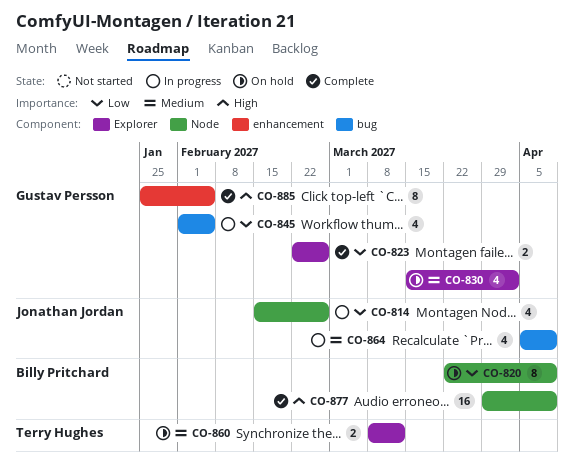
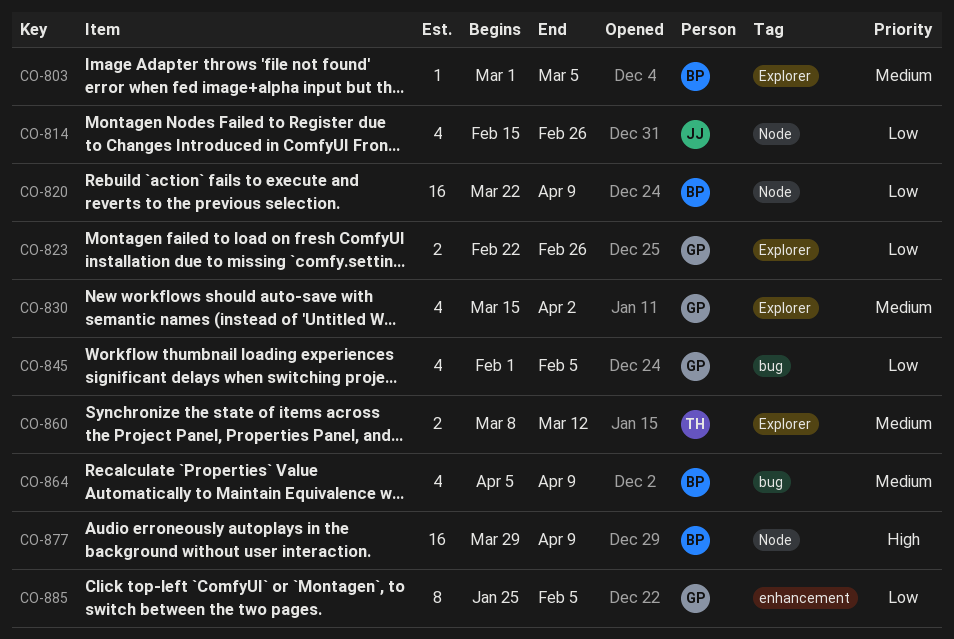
CO-803: none -> present
CO-820, estimate: 8 -> 16
CO-864, owner: Jonathan Jordan -> Billy Pritchard
CO-885, priority: High -> Low

